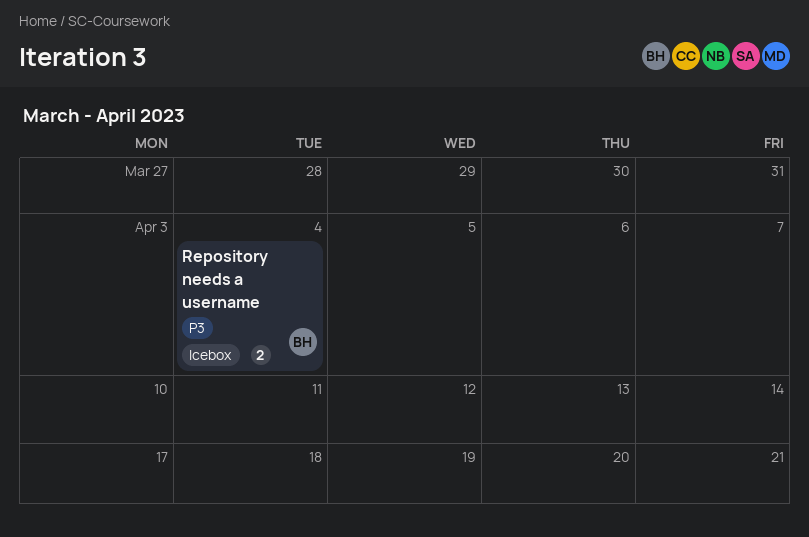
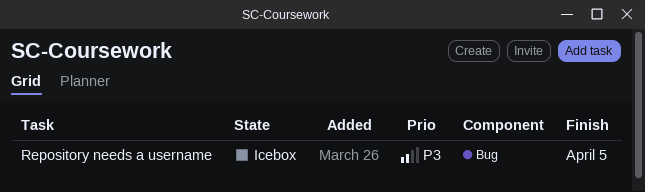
Repository needs a username, due: Apr 4 -> Apr 5

